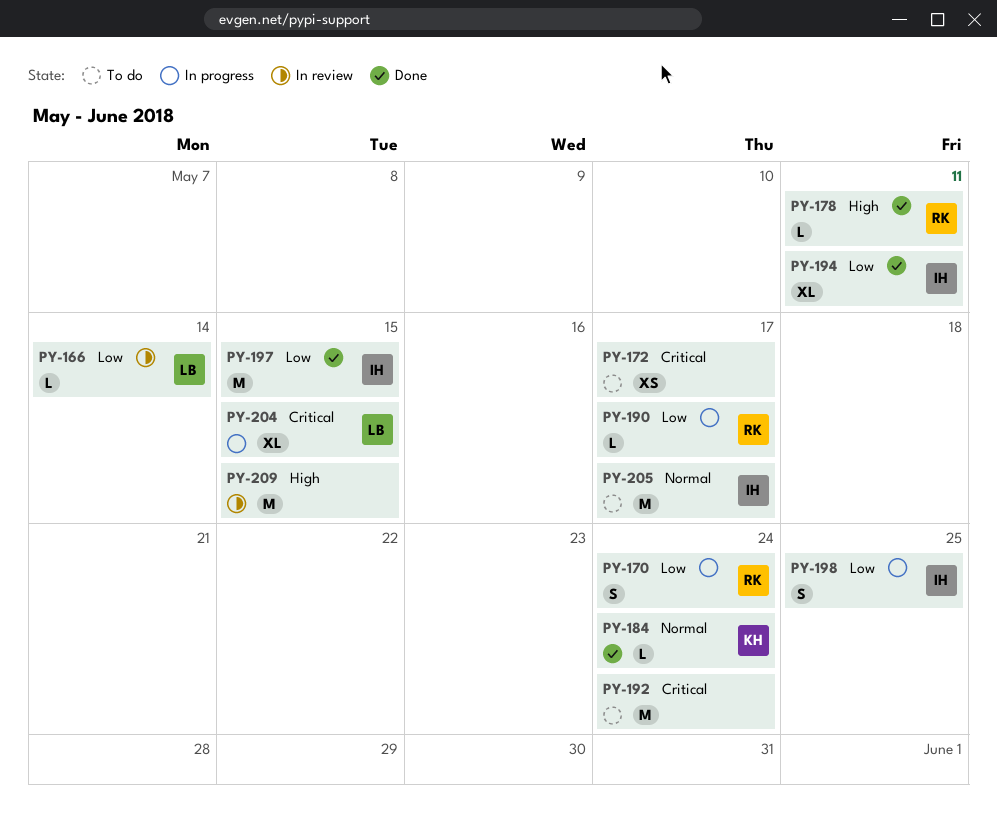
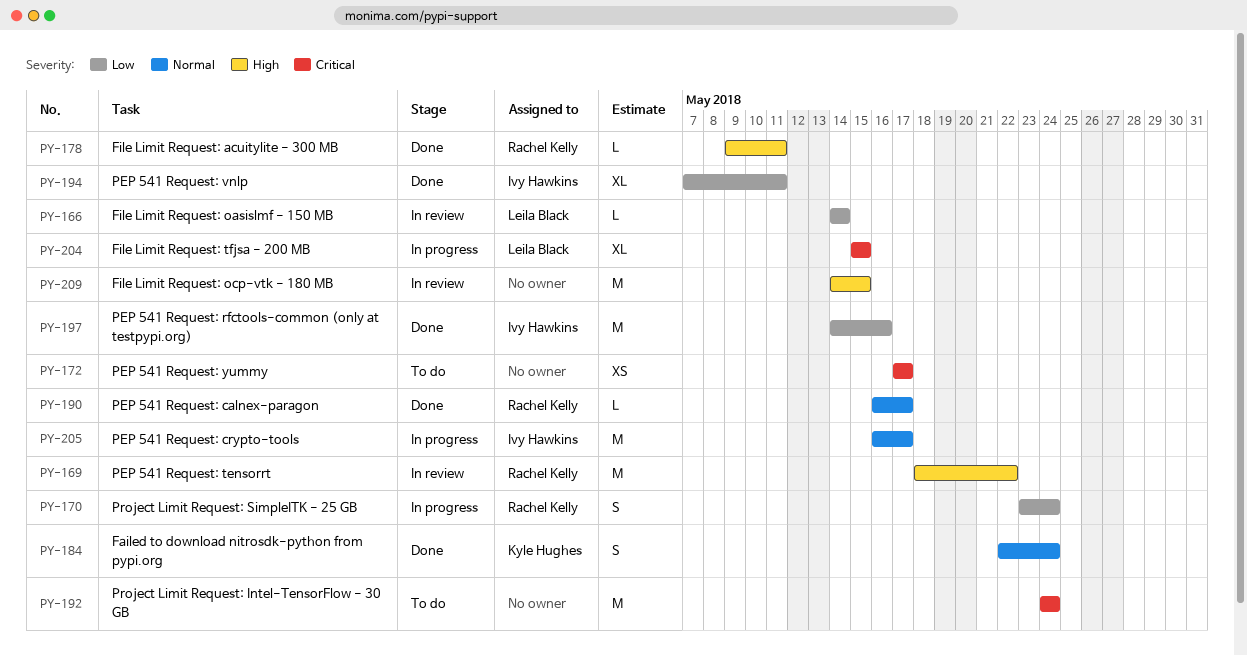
PY-169: none -> present
PY-184, estimate: L -> S
PY-190, status: In progress -> Done
PY-190, priority: Low -> Normal
PY-197, due: May 15 -> May 16
PY-198: present -> none
PY-205, status: To do -> In progress

